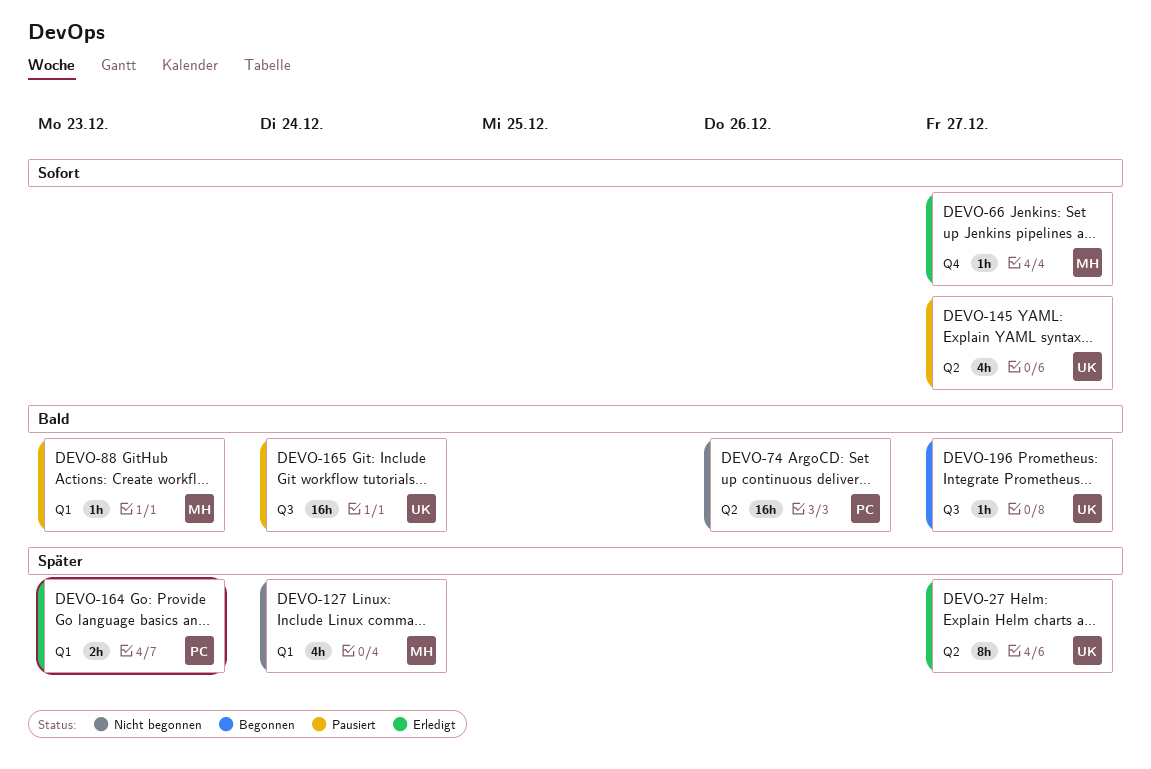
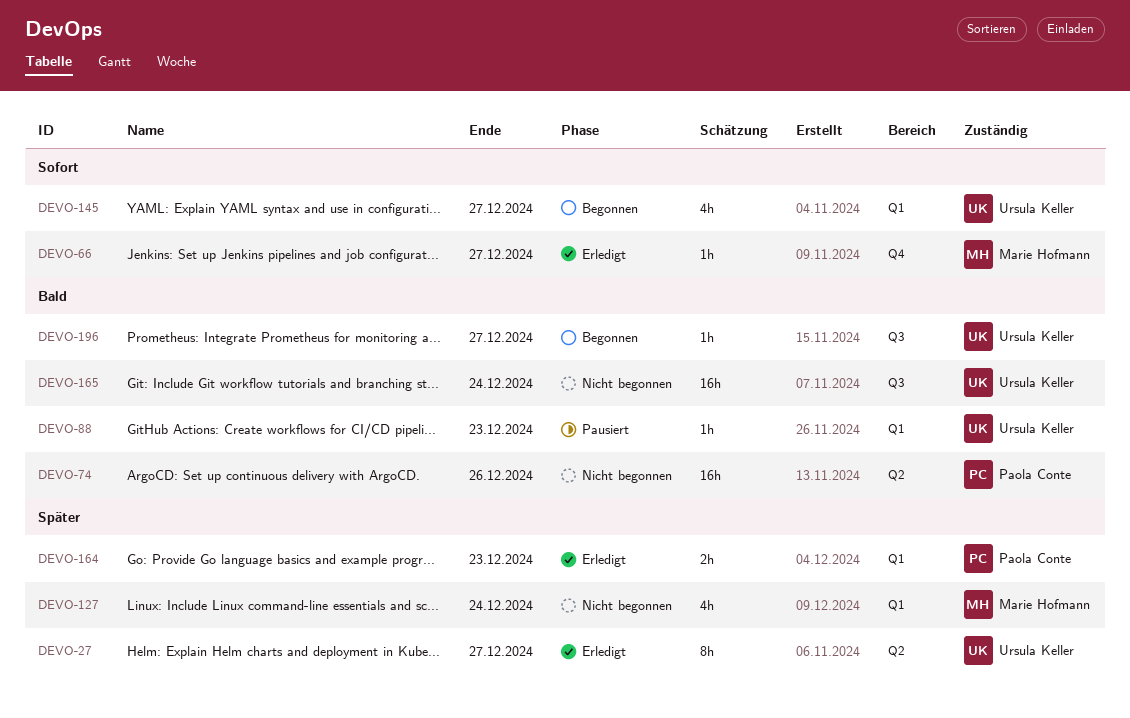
DEVO-88, owner: Marie Hofmann -> Ursula Keller
DEVO-145, status: Pausiert -> Begonnen
DEVO-145, label: Q2 -> Q1
DEVO-165, status: Pausiert -> Nicht begonnen

